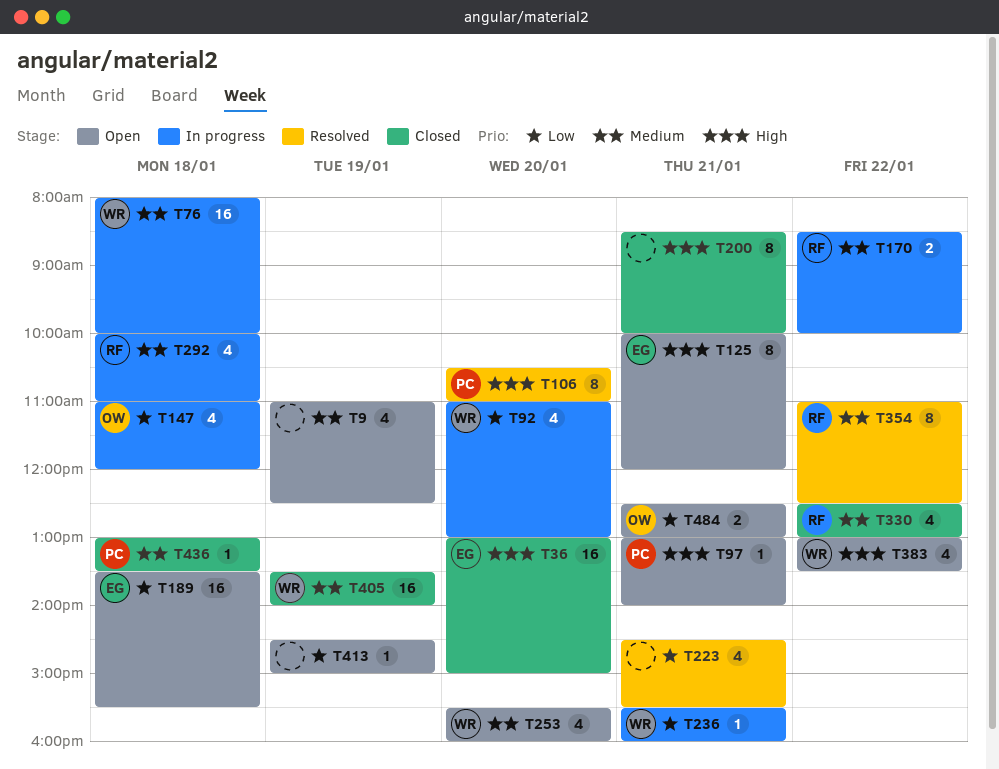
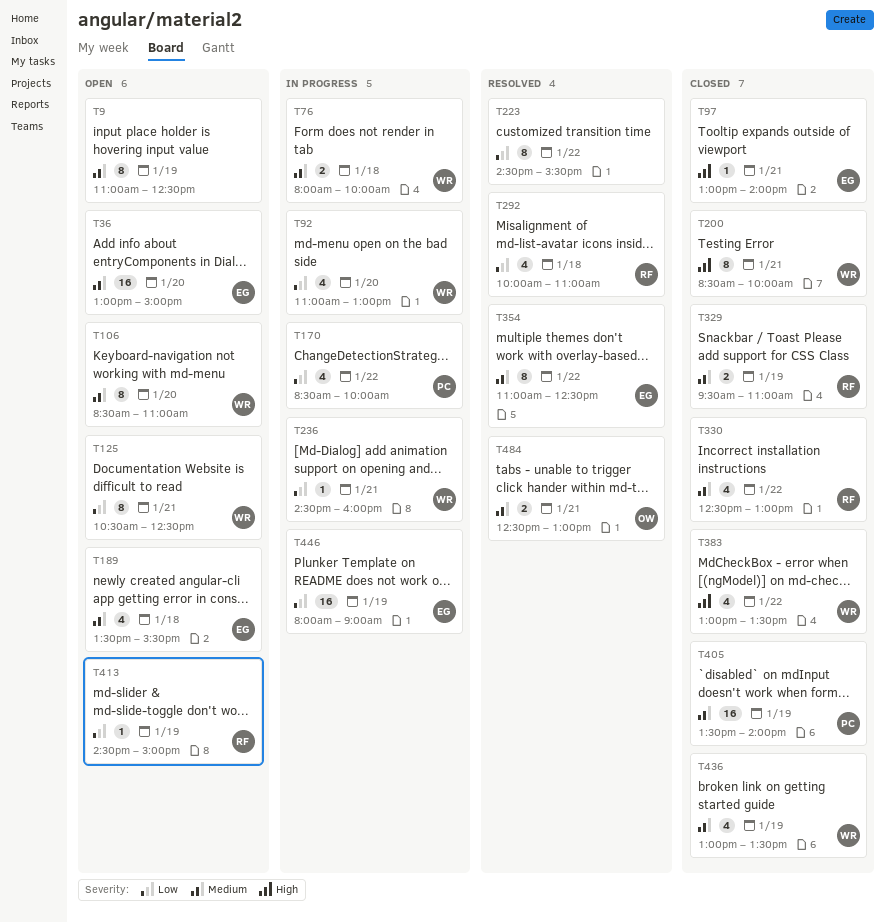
T9, estimate: 4 -> 8
T36, status: Closed -> Open
T36, priority: High -> Medium
T76, estimate: 16 -> 2
T97, status: Open -> Closed
T97, owner: PC -> EG
T106, status: Resolved -> Open
T106, owner: PC -> WR
T106, priority: High -> Medium
T106, begins: 10:30 -> 08:30
T125, owner: EG -> WR
T125, priority: High -> Low
T125, begins: 10:00 -> 10:30
T125, ends: 12:00 -> 12:30
T147: present -> none
T170, owner: RF -> PC
T170, priority: Medium -> Low
T170, estimate: 2 -> 4
T189, priority: Low -> Medium
T189, estimate: 16 -> 4
T200, owner: none -> WR
T223, estimate: 4 -> 8
T223, day: Jan 21 -> Jan 22
T236, begins: 15:30 -> 14:30
T253: present -> none
T292, status: In progress -> Resolved
T292, priority: Medium -> Low
T329: none -> present
T354, owner: RF -> EG
T383, status: Open -> Closed
T405, owner: WR -> PC
T413, owner: none -> RF
T436, owner: PC -> WR
T436, estimate: 1 -> 4
T436, day: Jan 18 -> Jan 19
T446: none -> present
T484, status: Open -> Resolved
T484, priority: Low -> Medium

